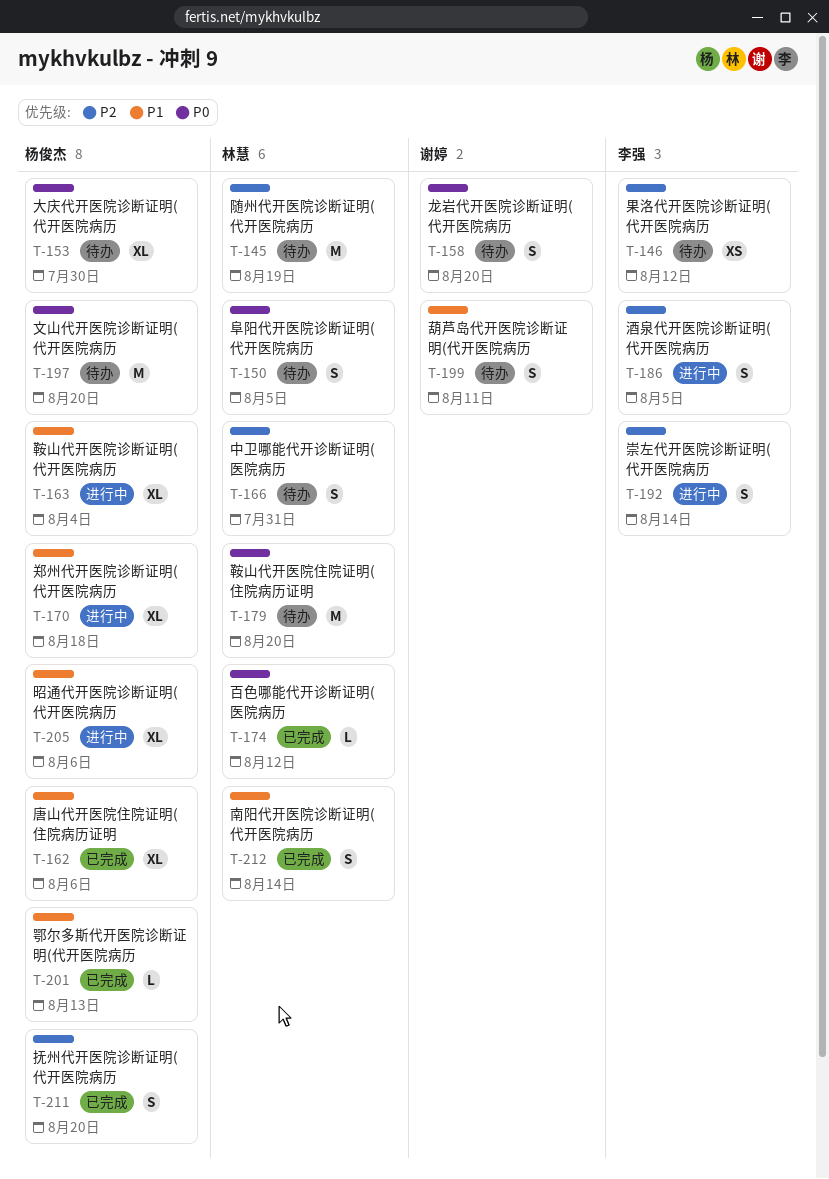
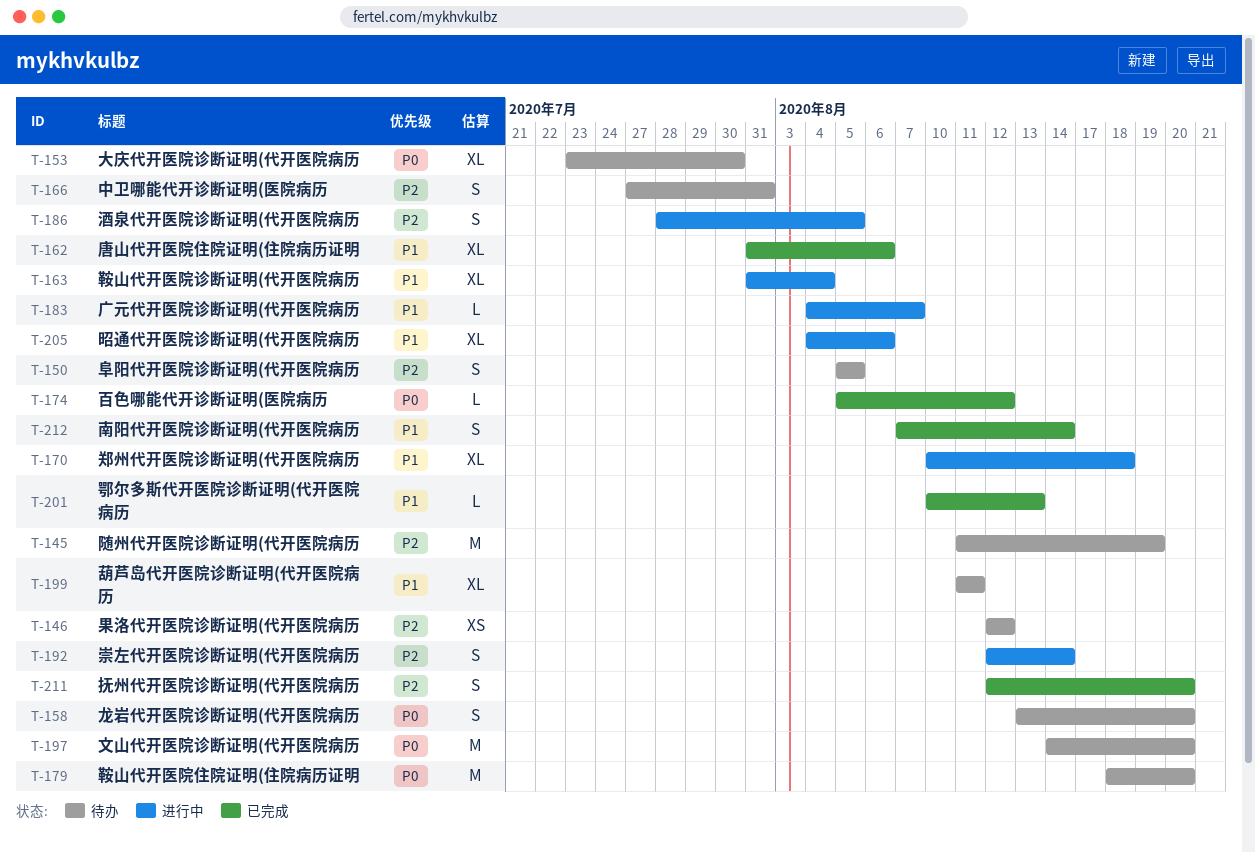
T-150, priority: P0 -> P2
T-183: none -> present
T-199, estimate: S -> XL

